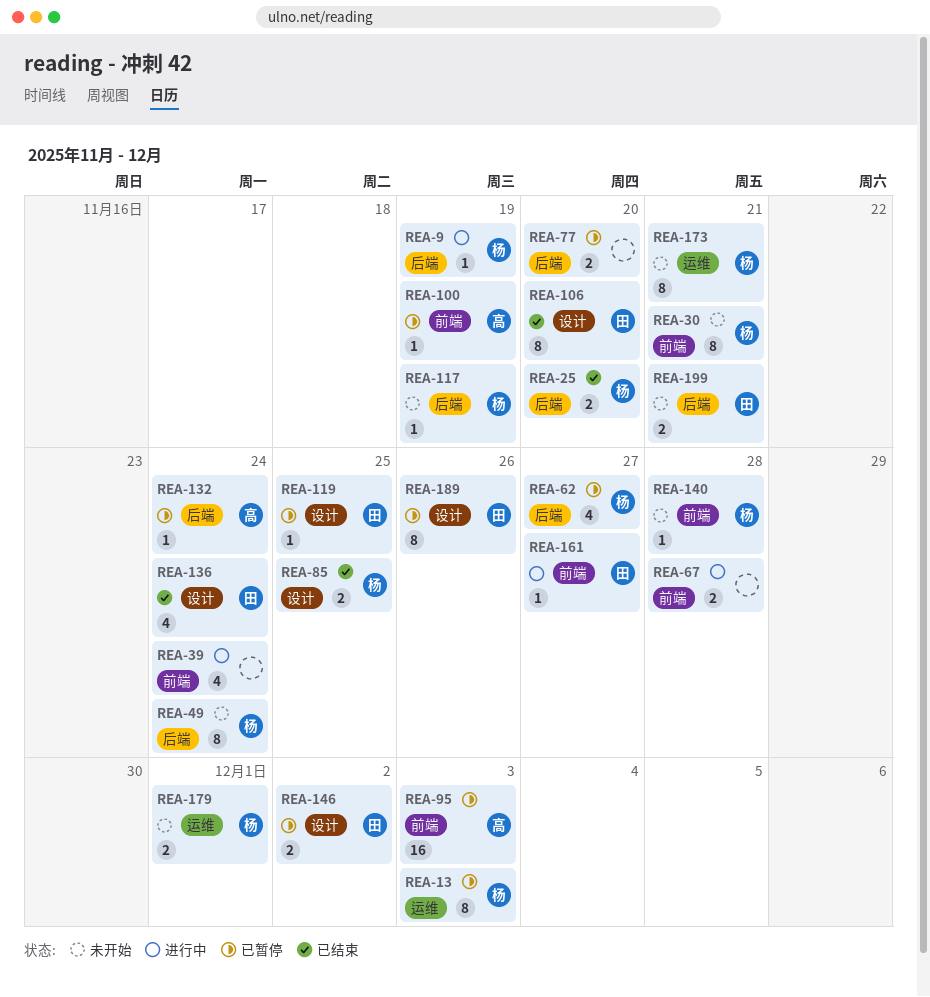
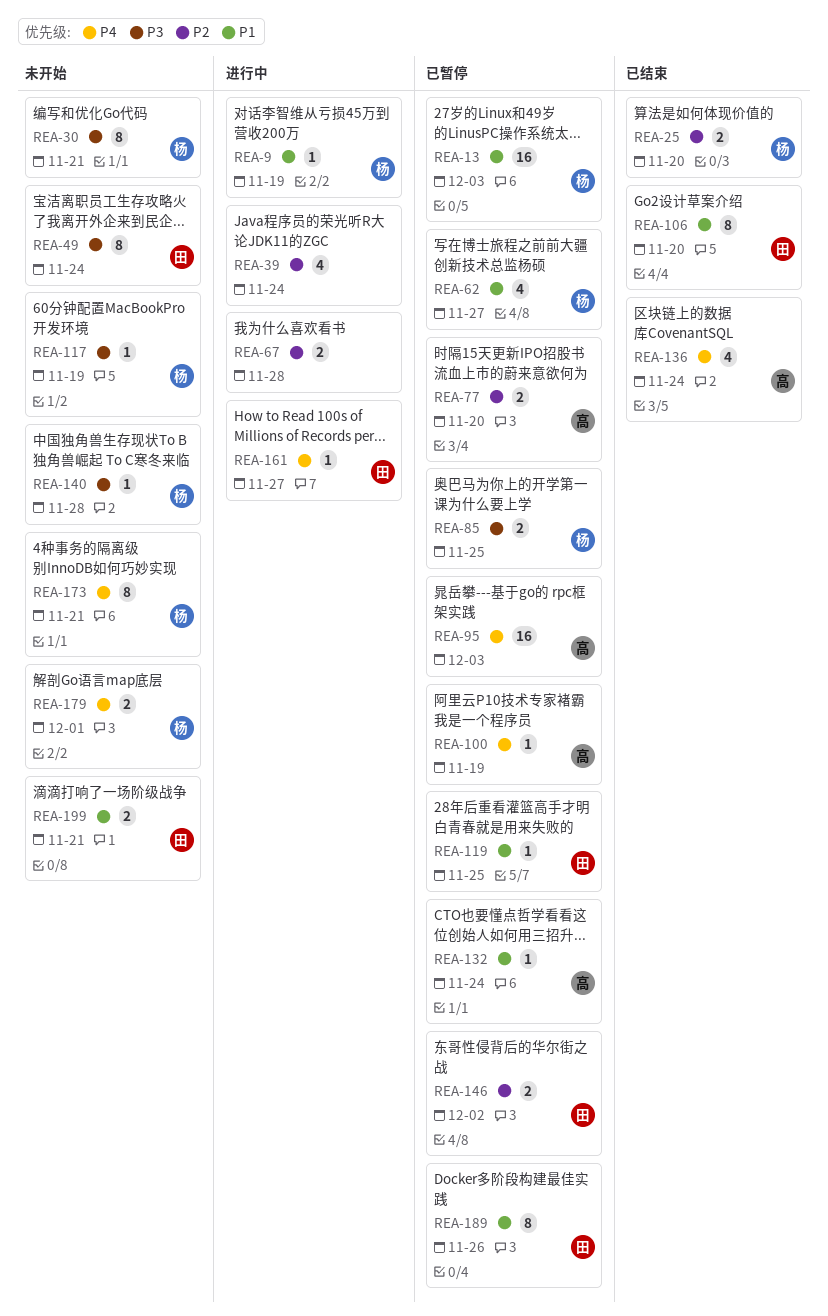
REA-13, estimate: 8 -> 16
REA-49, owner: 杨 -> 田
REA-77, owner: none -> 高
REA-85, status: 已结束 -> 已暂停
REA-136, owner: 田 -> 高

